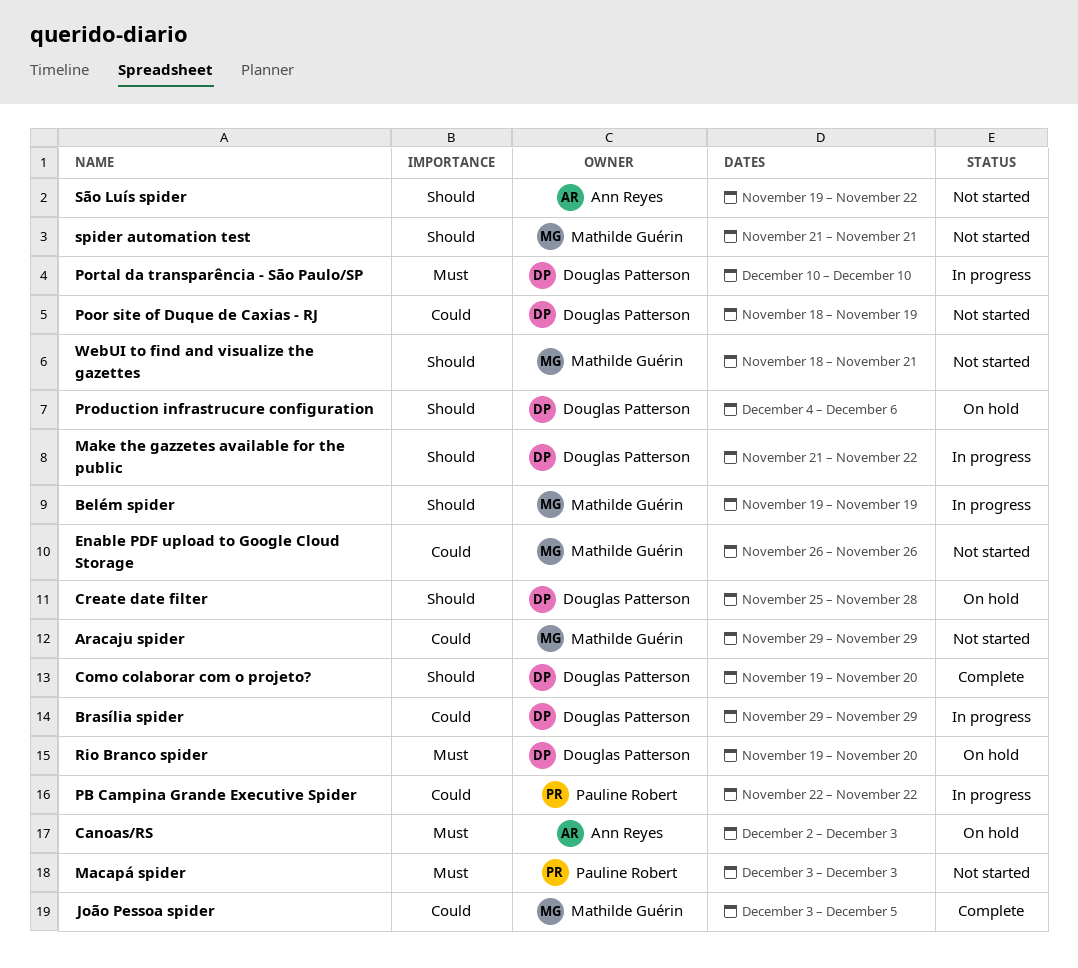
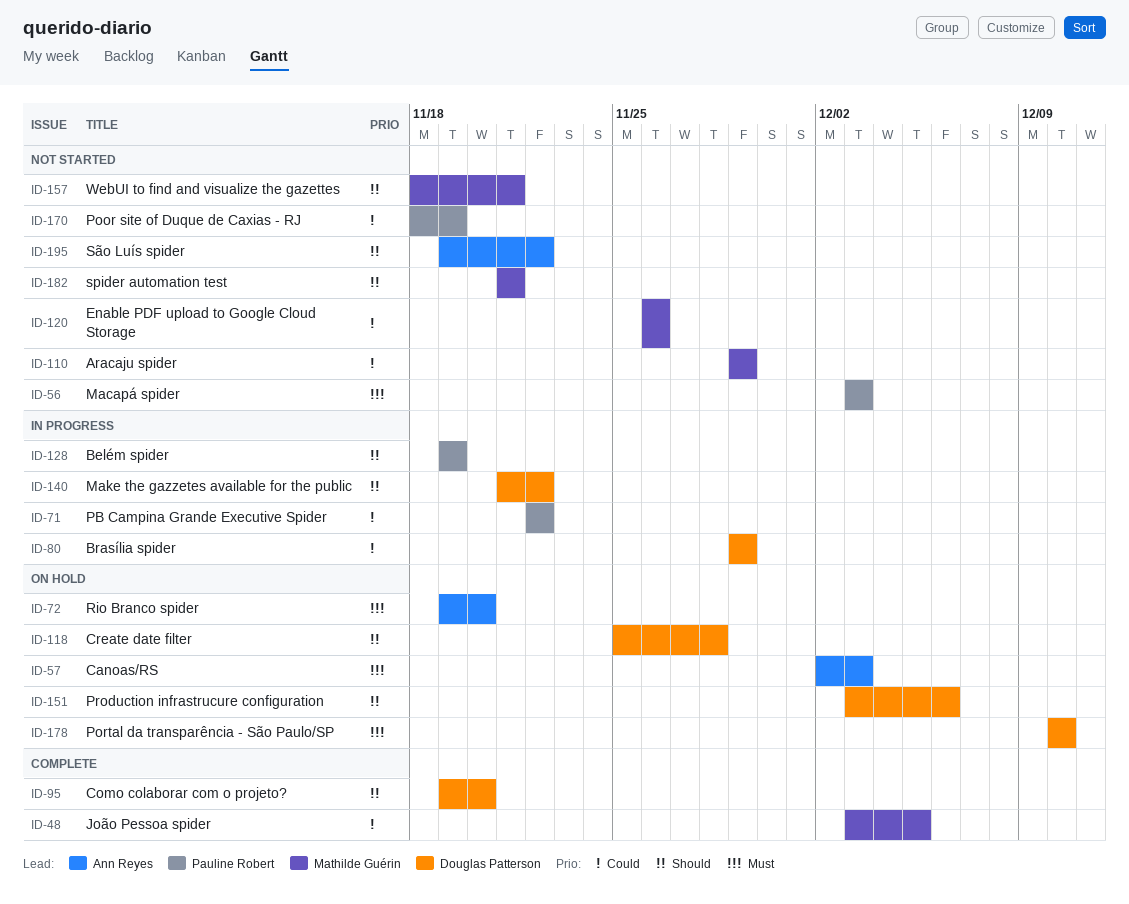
Belém spider, owner: Mathilde Guérin -> Pauline Robert
Poor site of Duque de Caxias - RJ, owner: Douglas Patterson -> Pauline Robert
Portal da transparência - São Paulo/SP, status: In progress -> On hold
Production infrastrucure configuration, start: Dec 4 -> Dec 3
Rio Branco spider, owner: Douglas Patterson -> Ann Reyes

